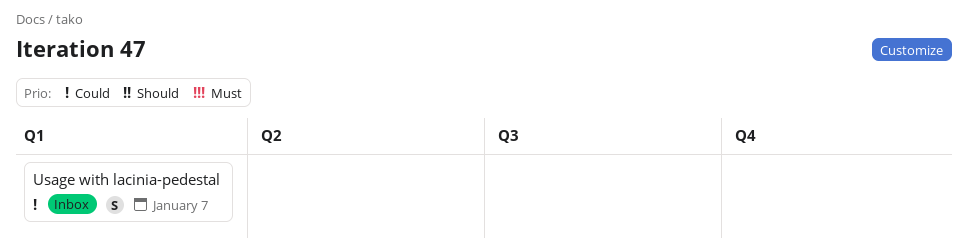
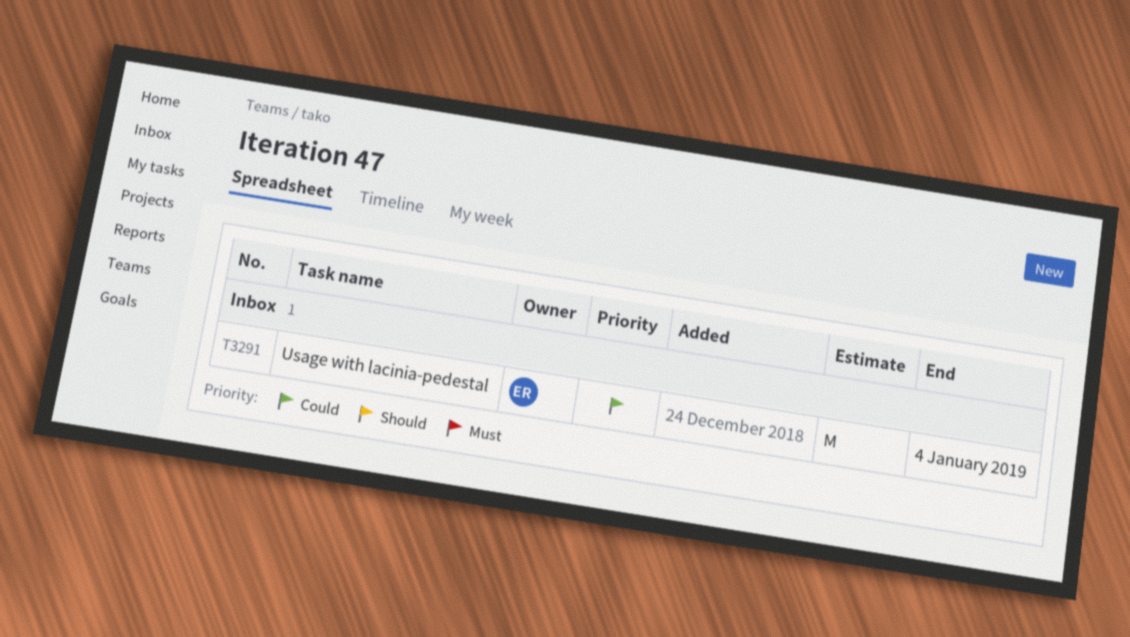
Usage with lacinia-pedestal, estimate: S -> M
Usage with lacinia-pedestal, due: Jan 7 -> Jan 4

